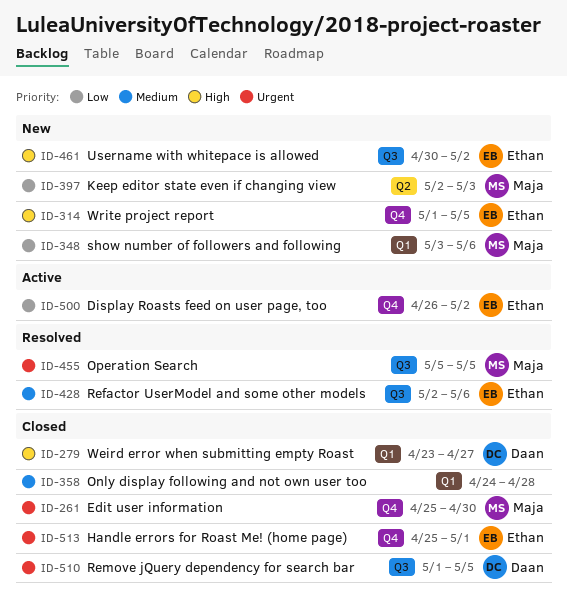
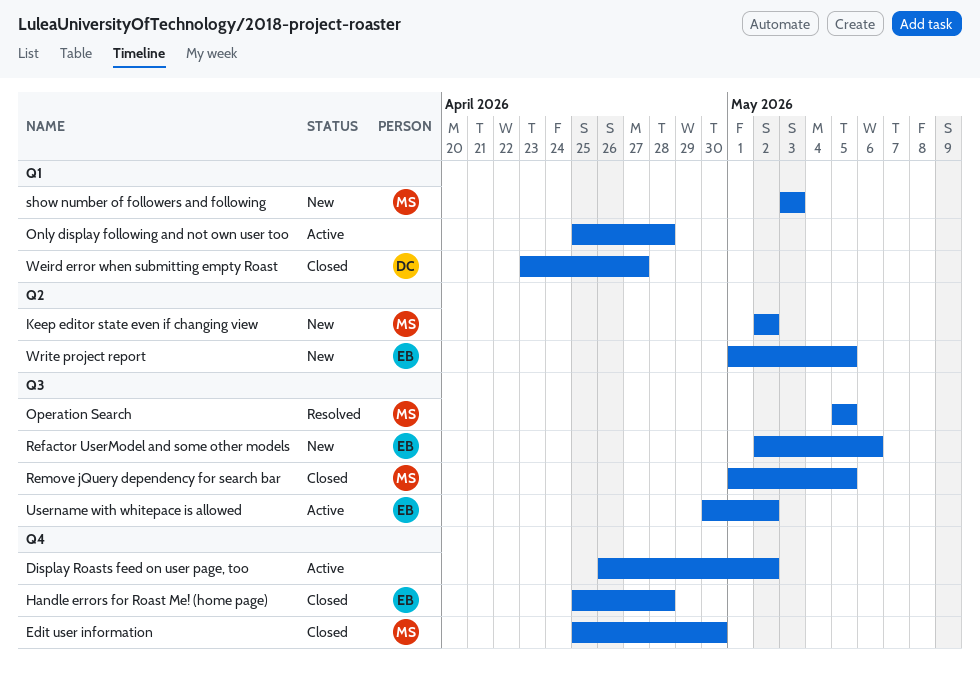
Display Roasts feed on user page, too, owner: Ethan -> none
Handle errors for Roast Me! (home page), due: May 1 -> Apr 28
Keep editor state even if changing view, due: May 3 -> May 2
Only display following and not own user too, status: Closed -> Active
Only display following and not own user too, start: Apr 24 -> Apr 25
Refactor UserModel and some other models, status: Resolved -> New
Remove jQuery dependency for search bar, owner: Daan -> Maja
show number of followers and following, due: May 6 -> May 3
Username with whitepace is allowed, status: New -> Active
Write project report, label: Q4 -> Q2

